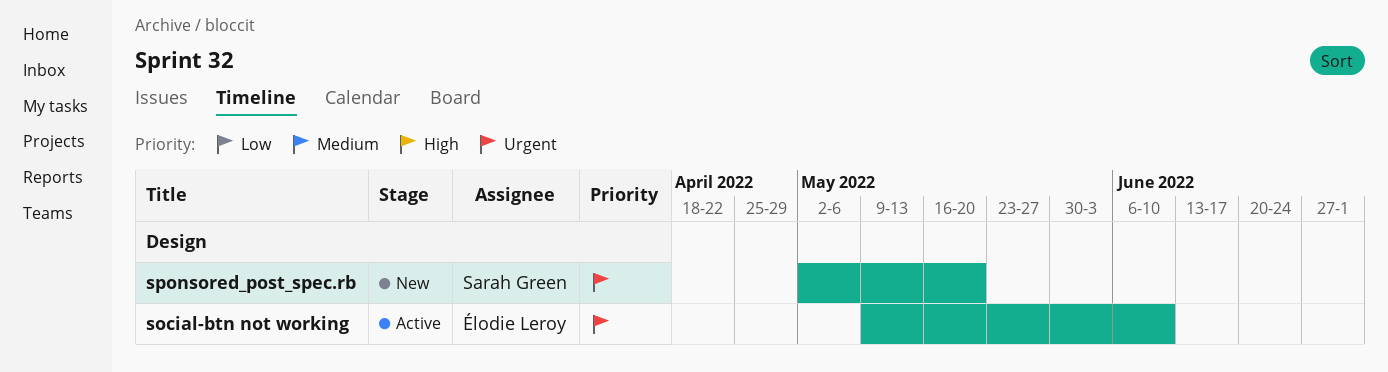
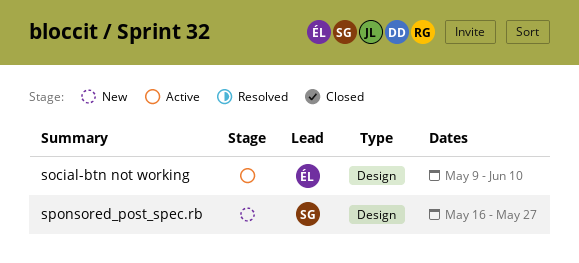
sponsored_post_spec.rb, start: May 2 -> May 16
sponsored_post_spec.rb, due: May 20 -> May 27

